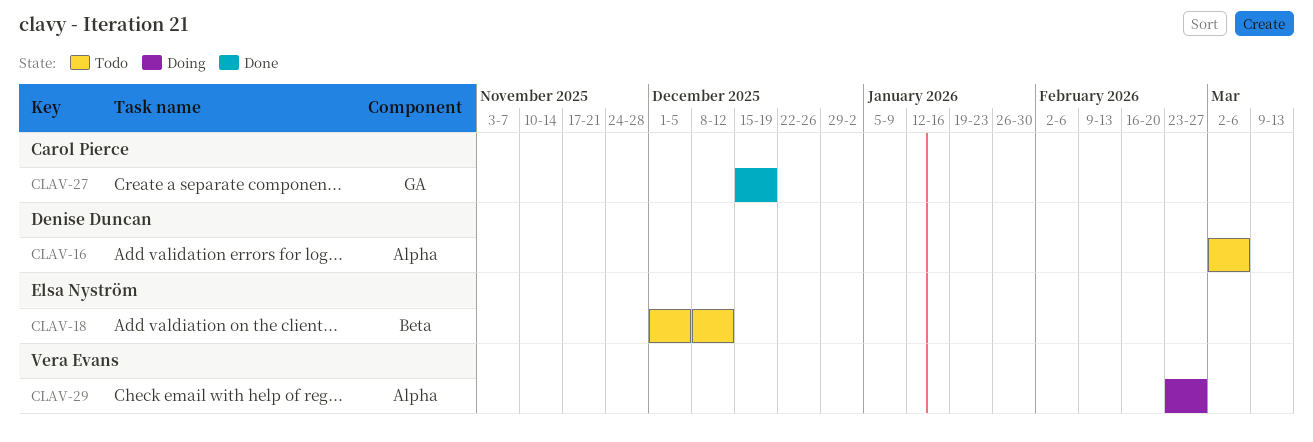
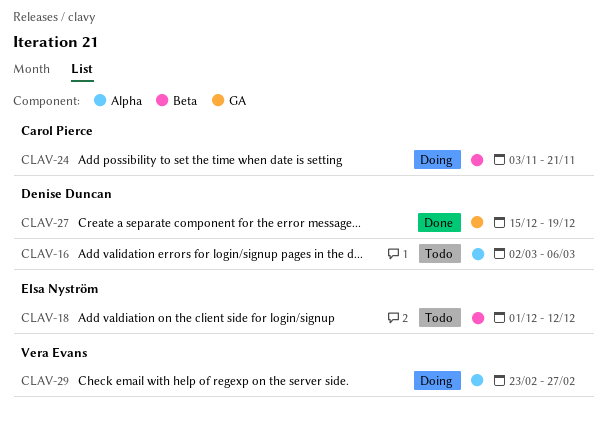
CLAV-24: none -> present
CLAV-27, owner: Carol Pierce -> Denise Duncan

